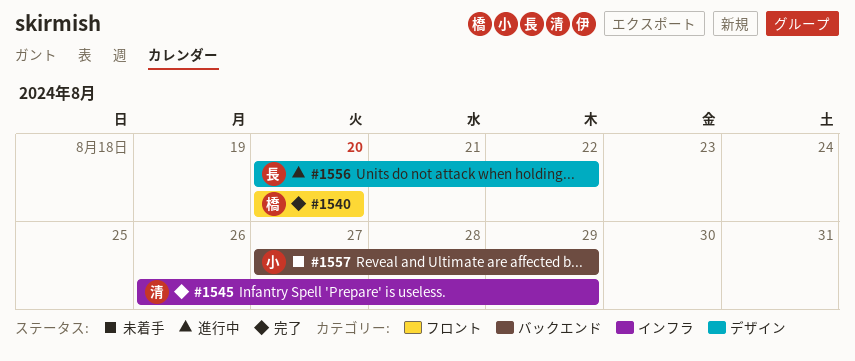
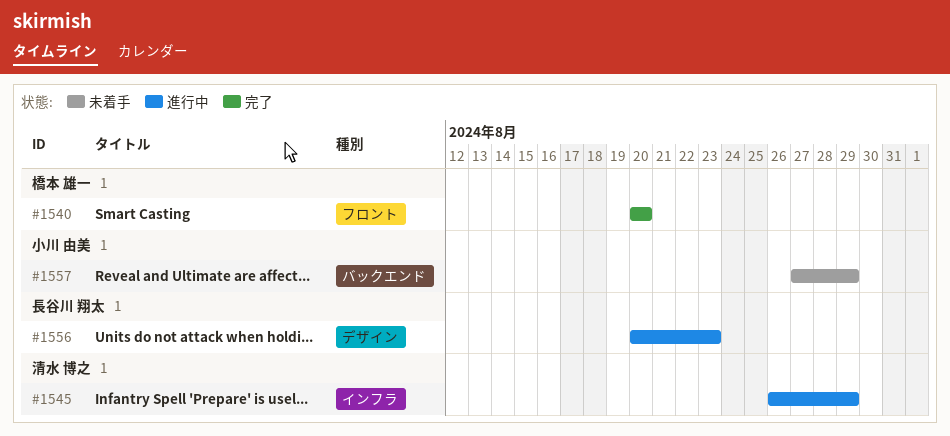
#1545, status: 完了 -> 進行中
#1556, due: Aug 22 -> Aug 23

